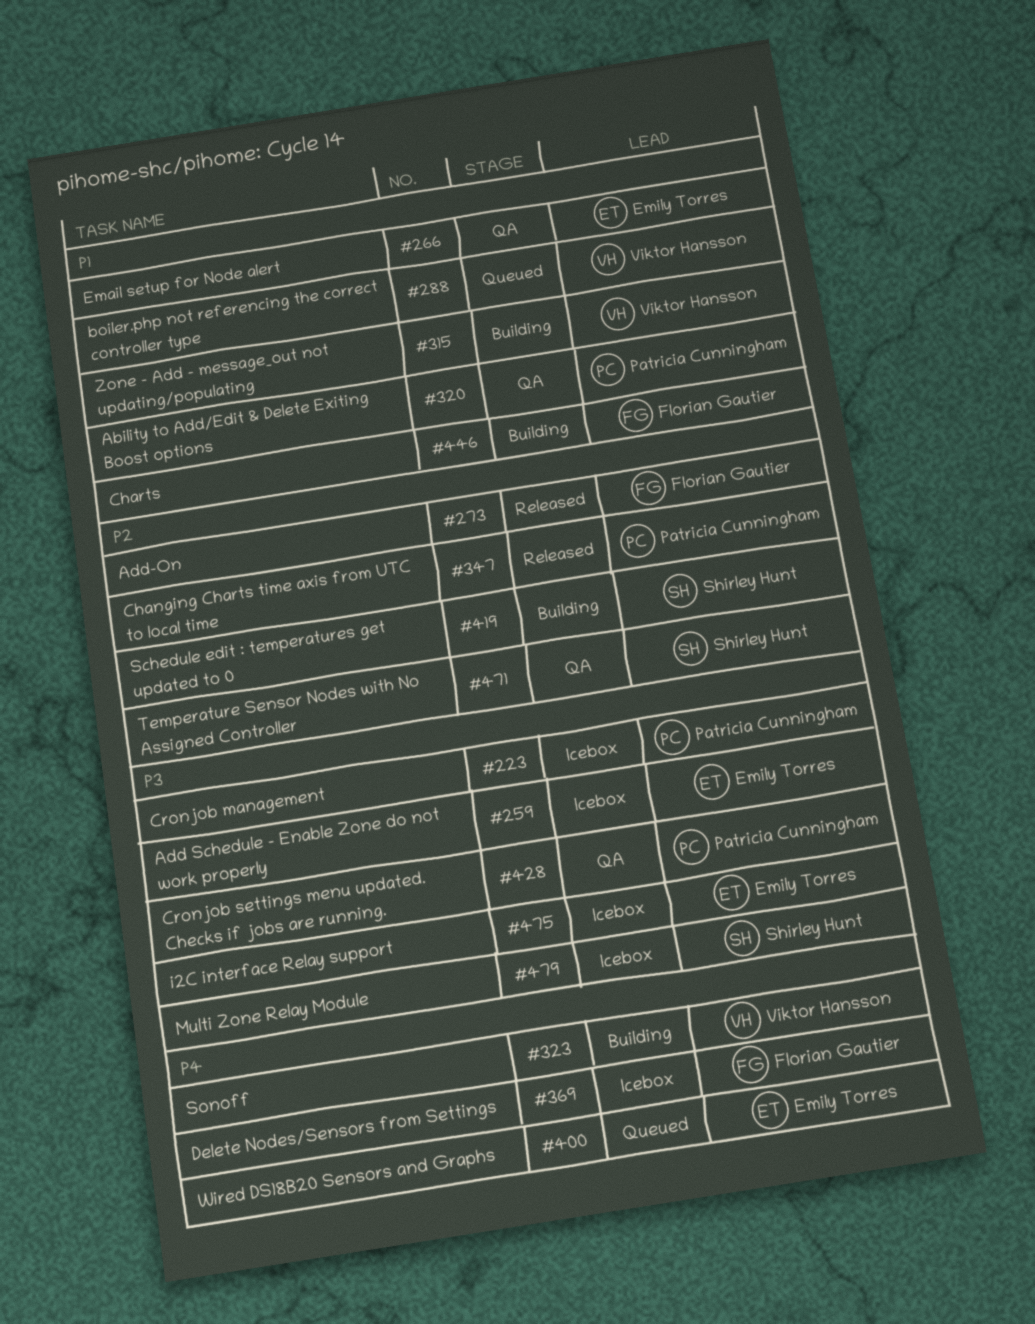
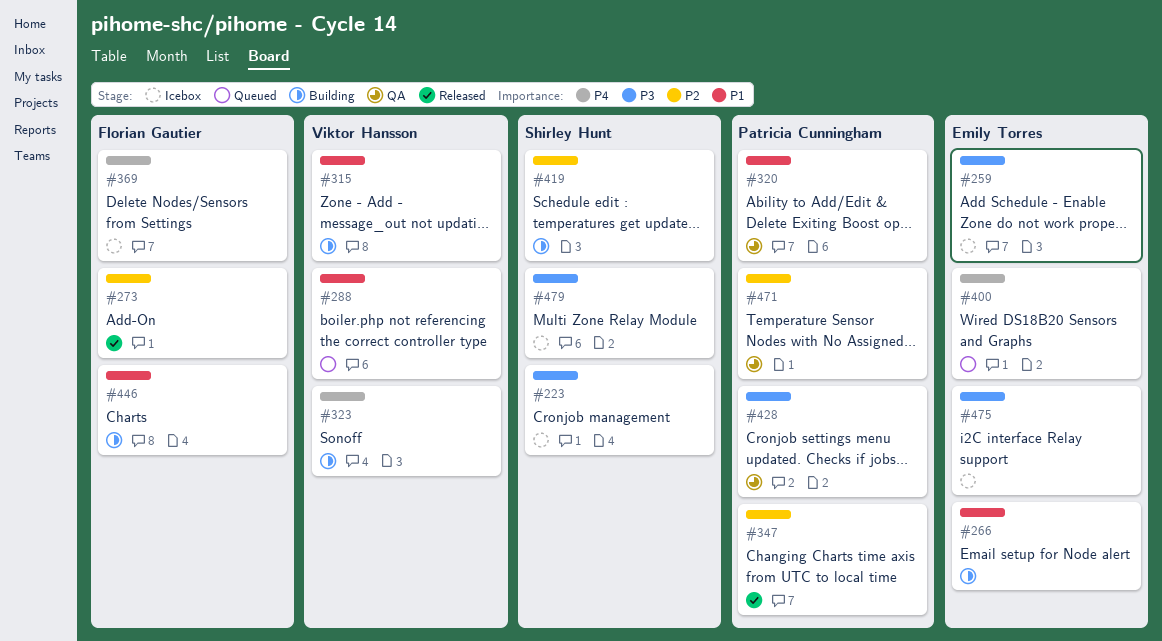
#223, owner: Patricia Cunningham -> Shirley Hunt
#266, status: QA -> Building
#471, owner: Shirley Hunt -> Patricia Cunningham

